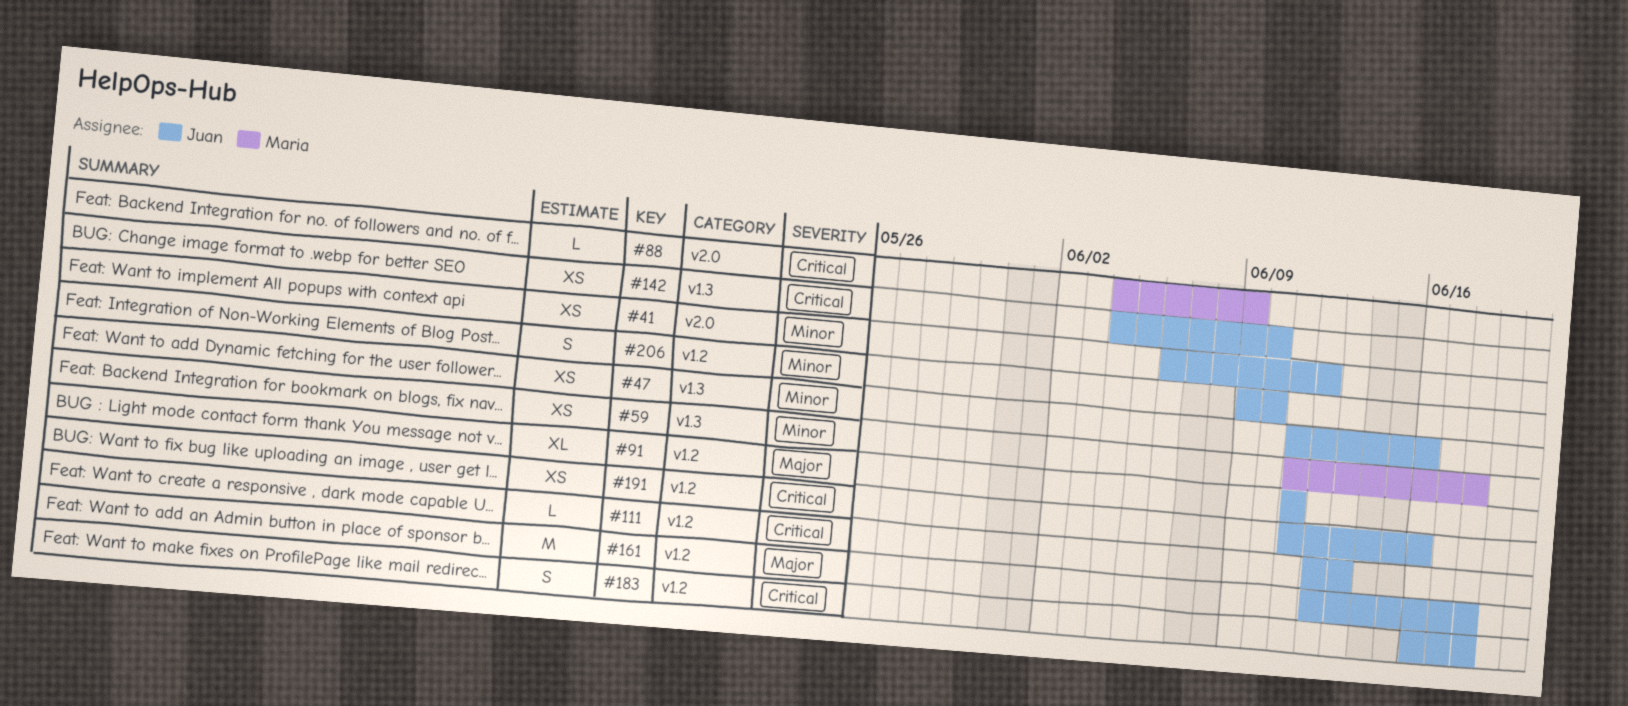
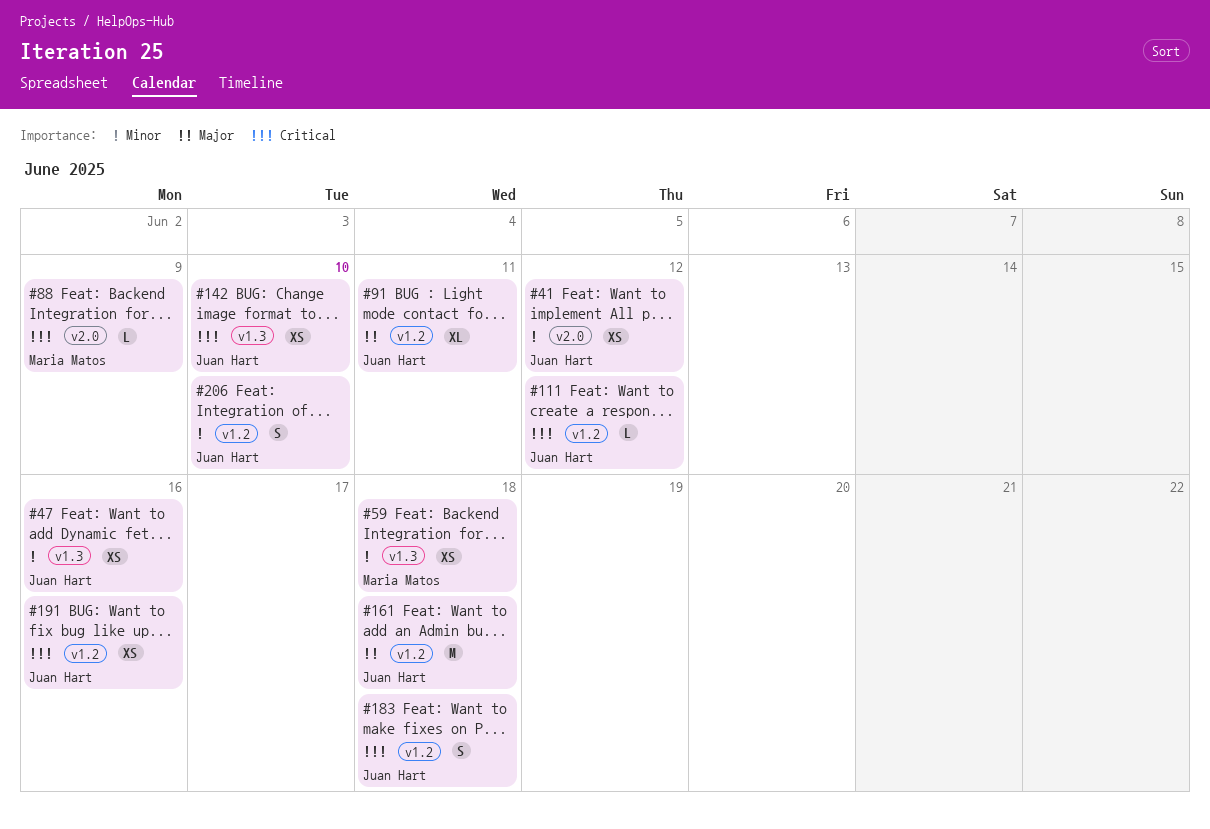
#111, due: Jun 13 -> Jun 12

